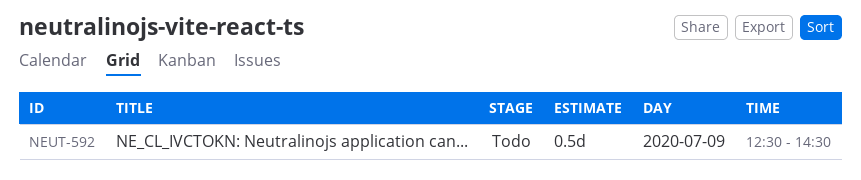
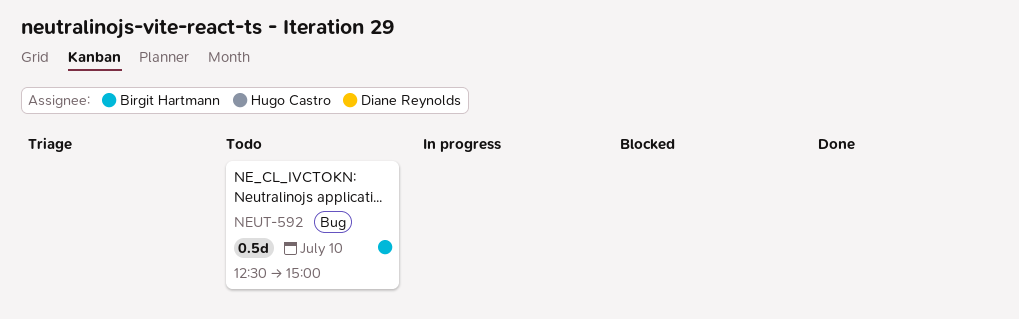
NEUT-592, day: Jul 9 -> Jul 10
NEUT-592, ends: 14:30 -> 15:00

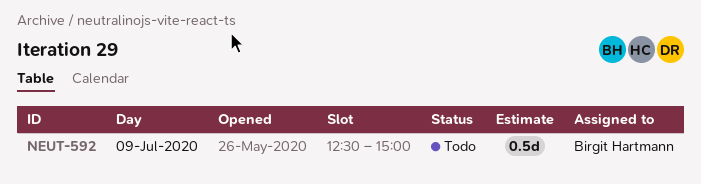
NEUT-592, day: Jul 10 -> Jul 9

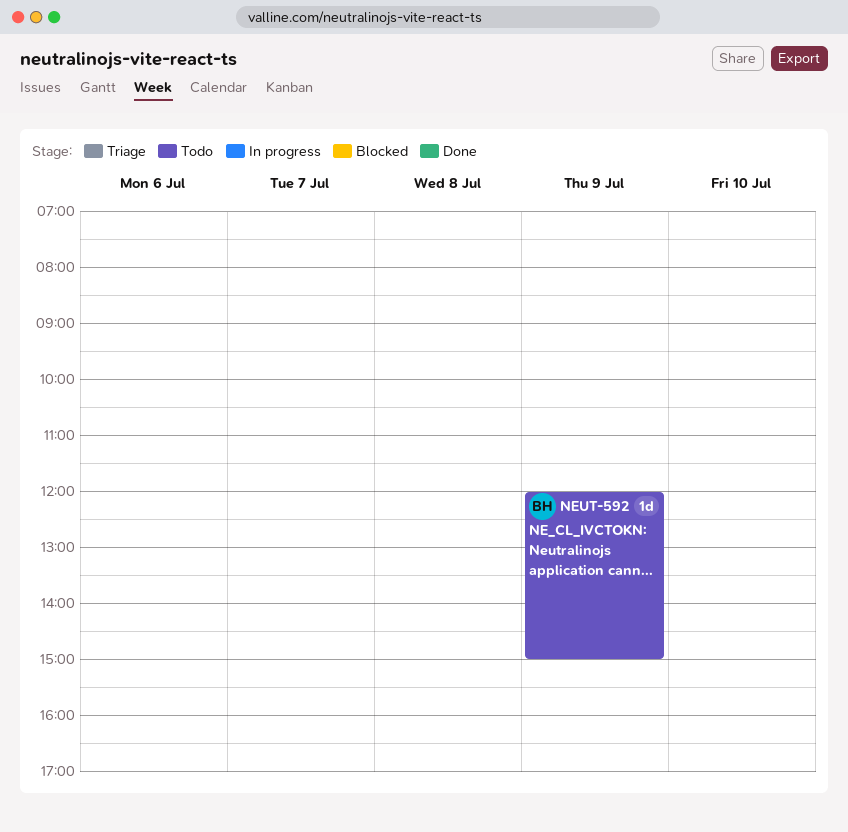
NEUT-592, estimate: 0.5d -> 1d
NEUT-592, begins: 12:30 -> 12:00

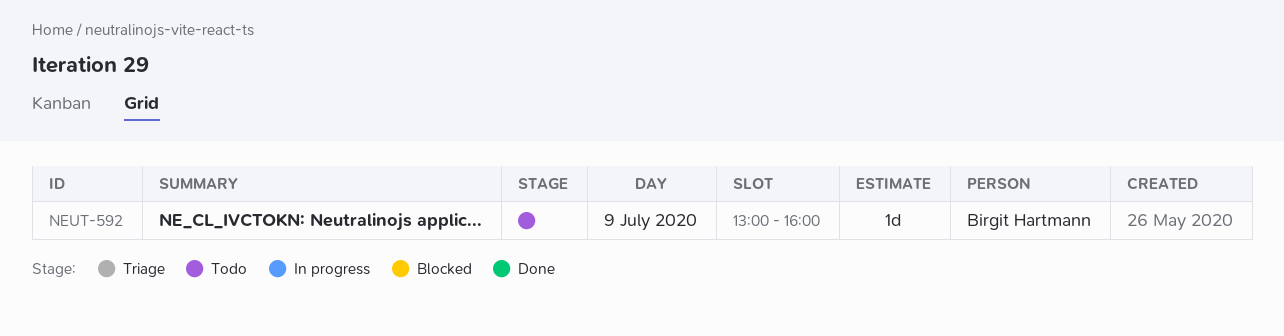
NEUT-592, begins: 12:00 -> 13:00
NEUT-592, ends: 15:00 -> 16:00

